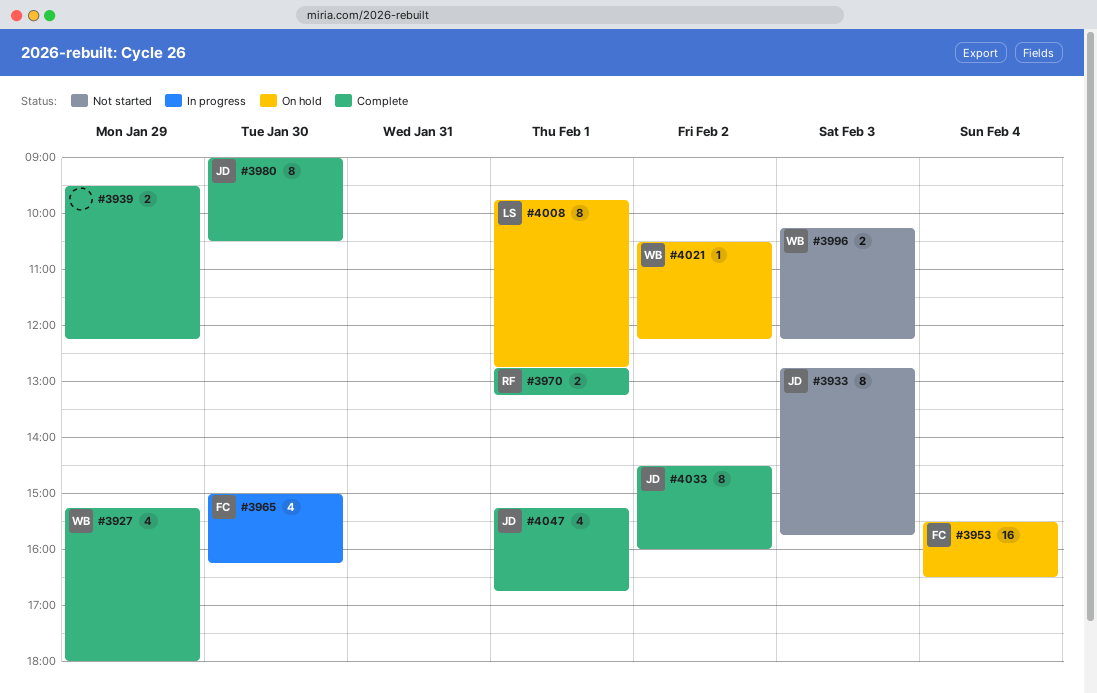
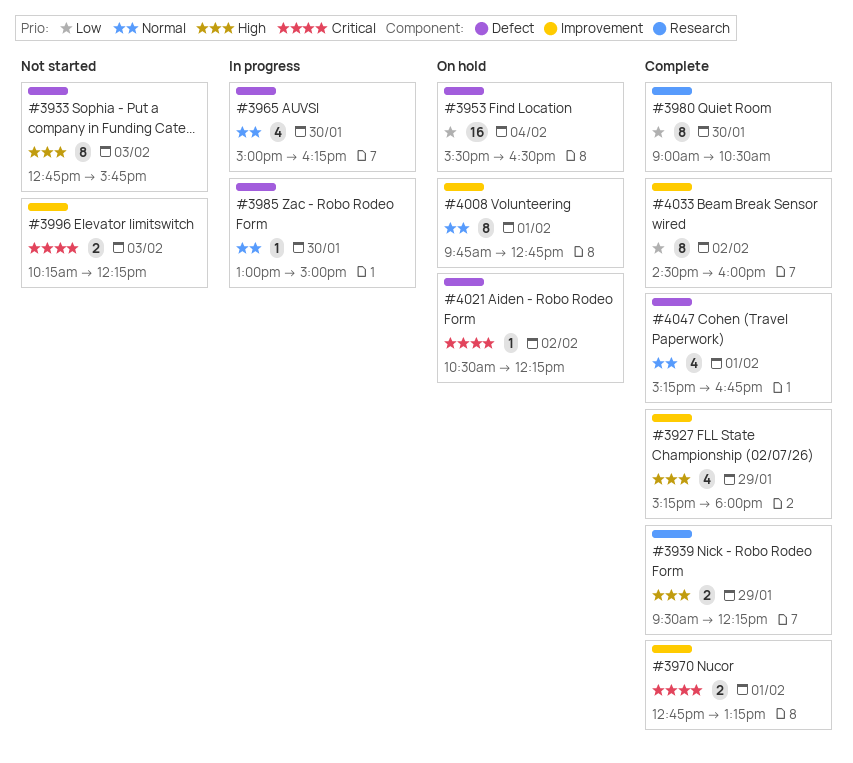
#3985: none -> present

